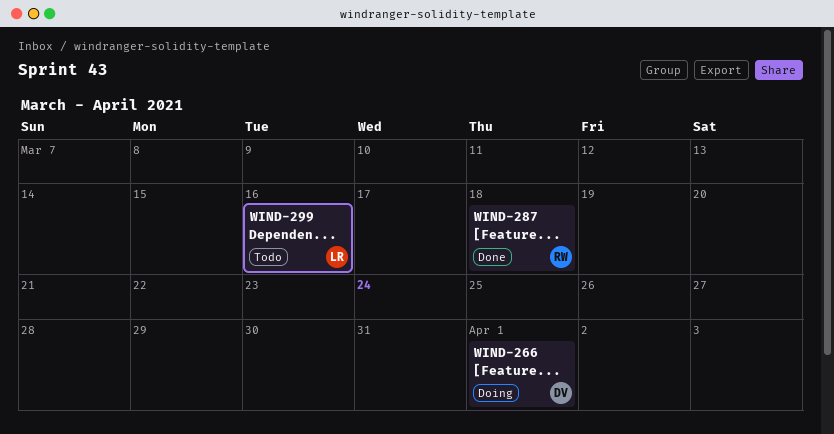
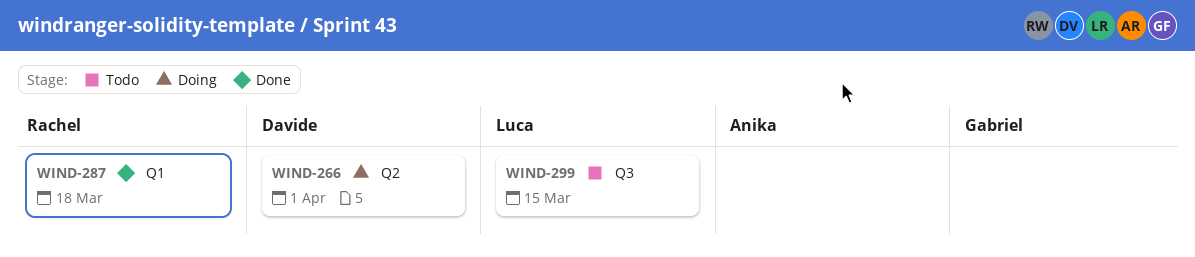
WIND-299, due: Mar 16 -> Mar 15

